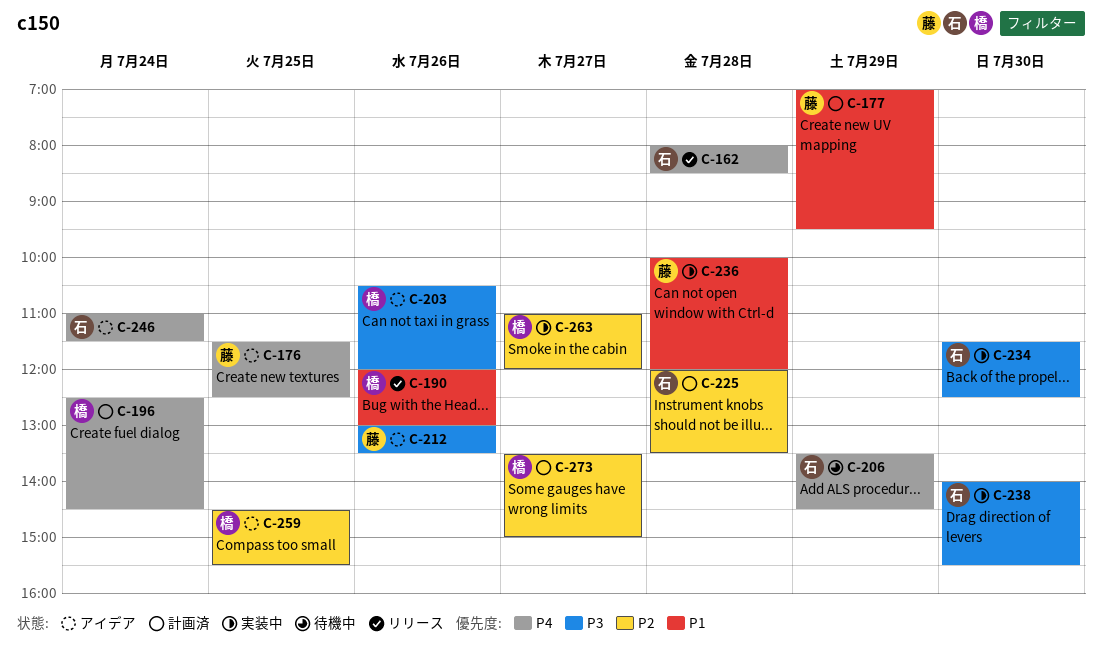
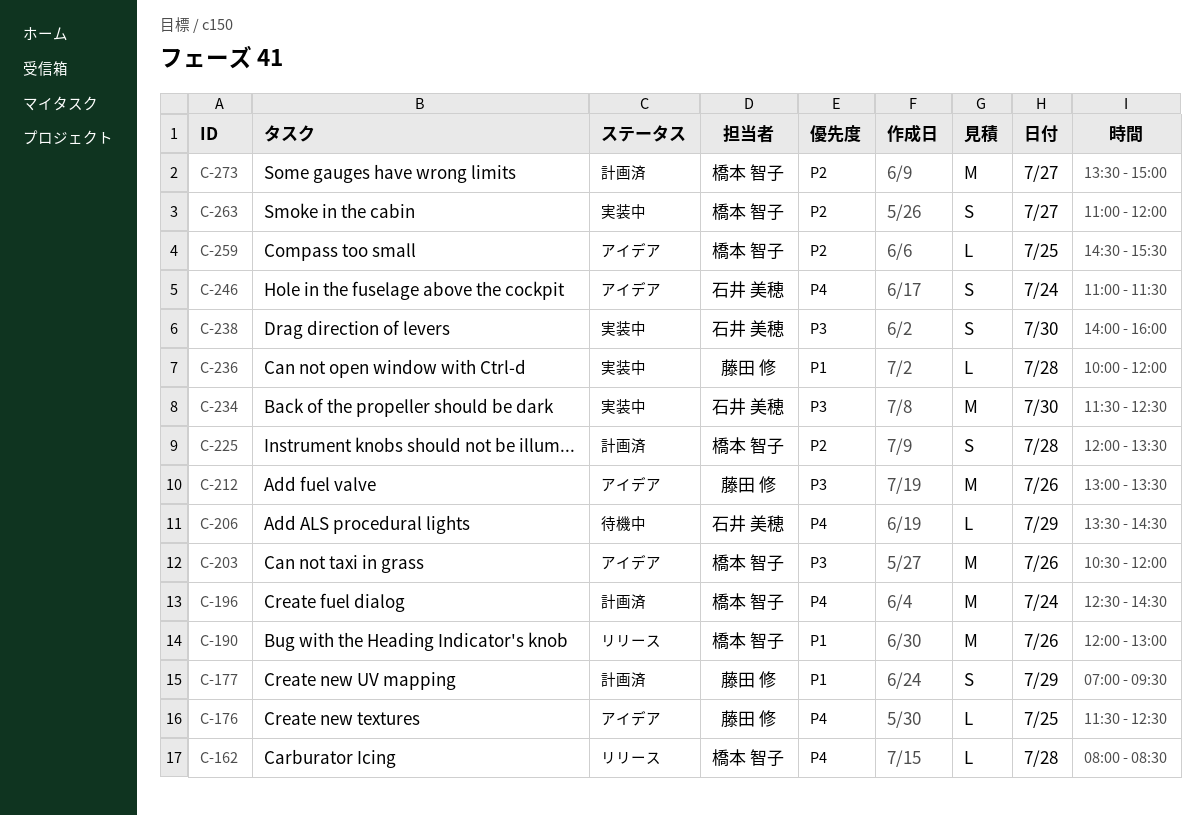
C-162, owner: 石井 美穂 -> 橋本 智子
C-225, owner: 石井 美穂 -> 橋本 智子
C-238, ends: 15:30 -> 16:00

